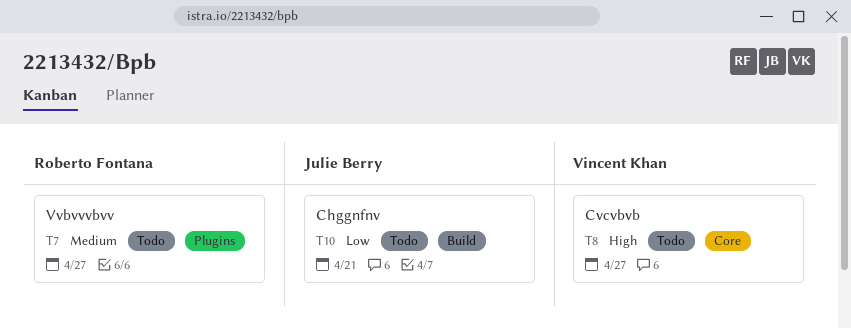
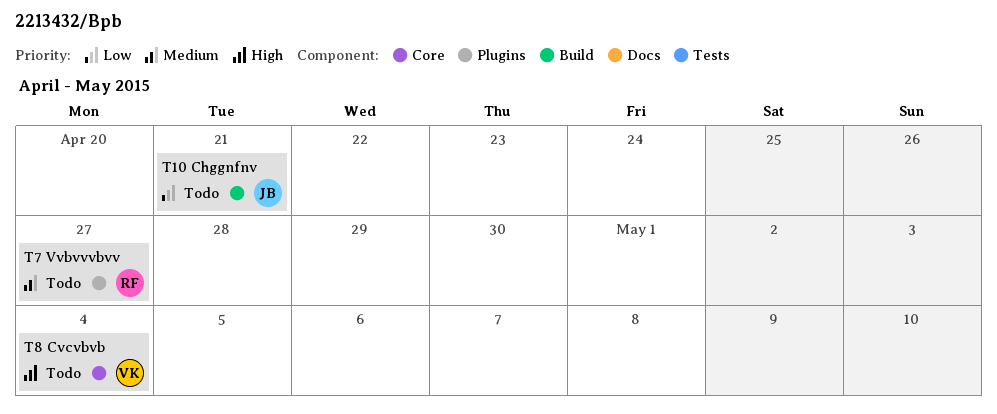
T8, due: Apr 27 -> May 4

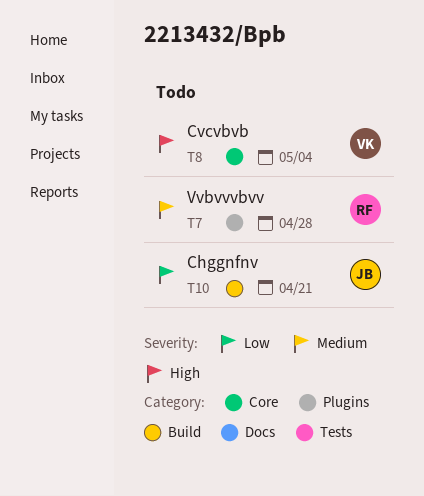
T7, due: Apr 27 -> Apr 28

